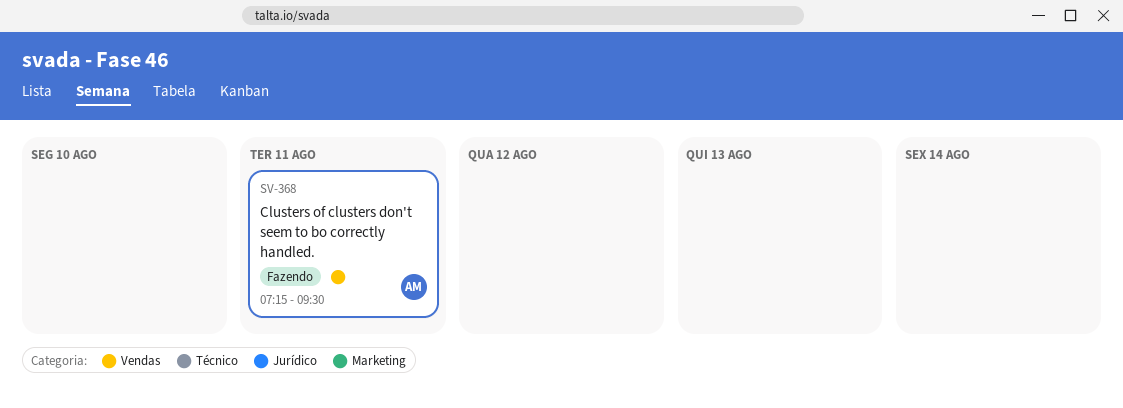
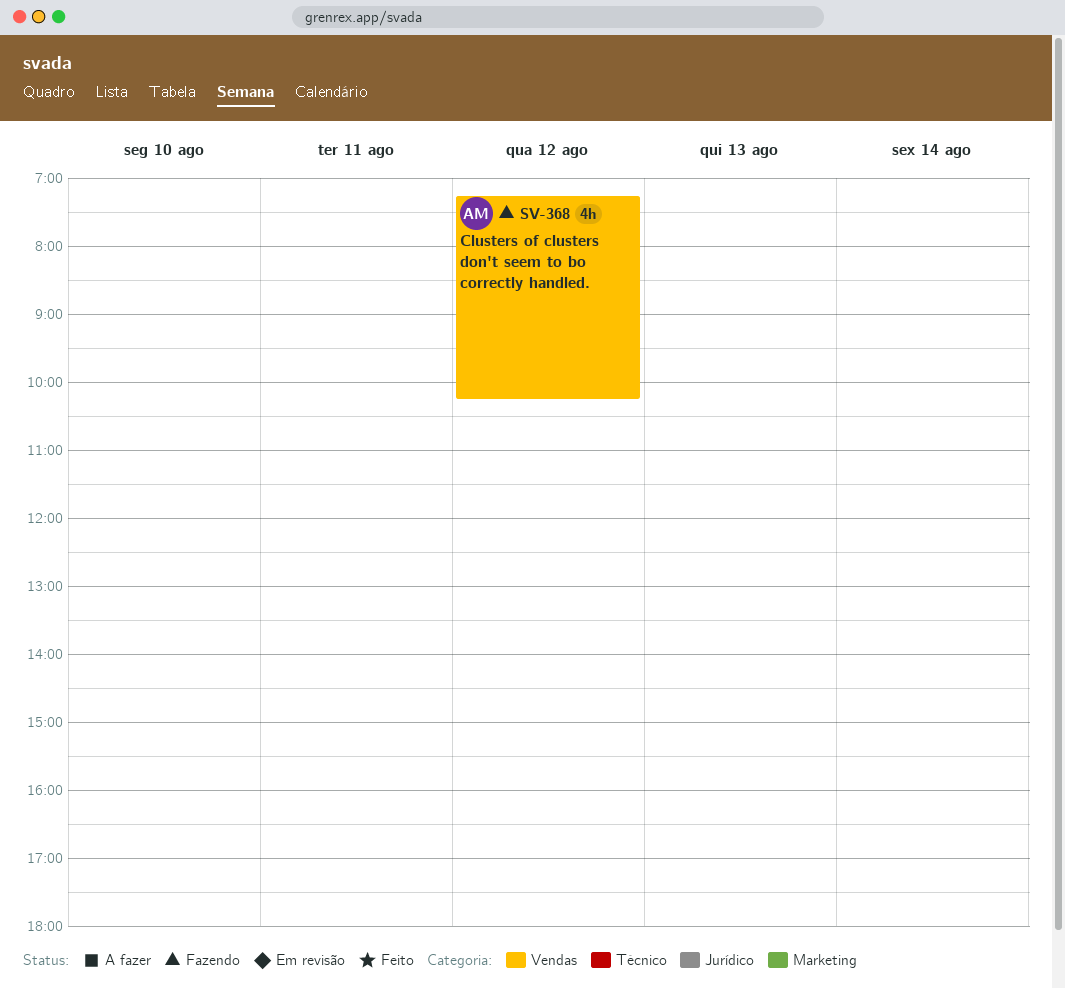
SV-368, day: Aug 11 -> Aug 12
SV-368, ends: 09:30 -> 10:15

